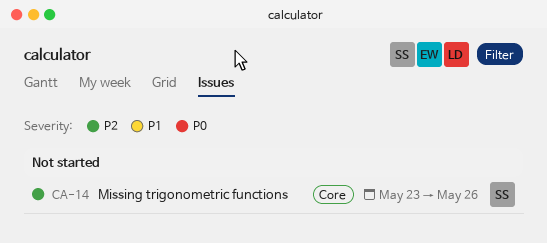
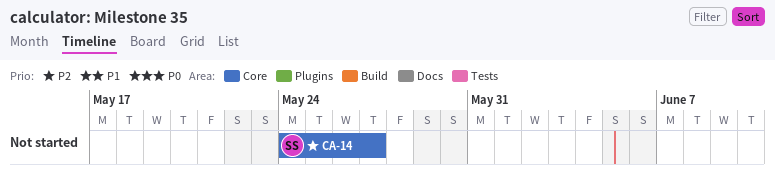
CA-14, start: May 23 -> May 24
CA-14, due: May 26 -> May 27

